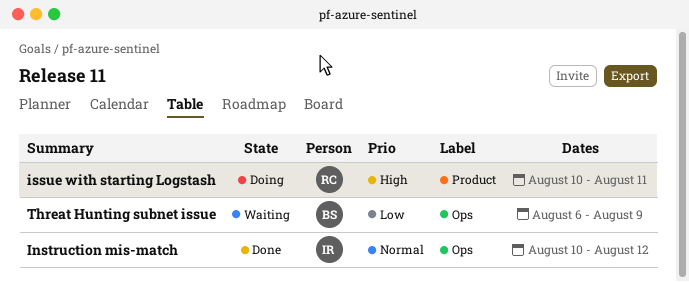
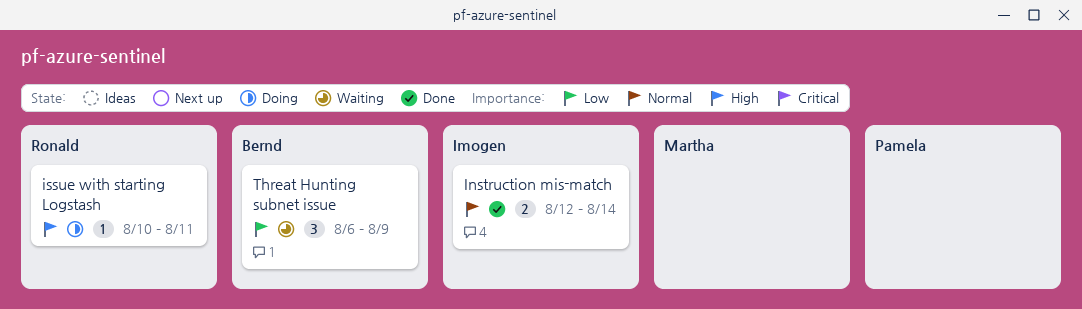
Instruction mis-match, start: Aug 10 -> Aug 12
Instruction mis-match, due: Aug 12 -> Aug 14

